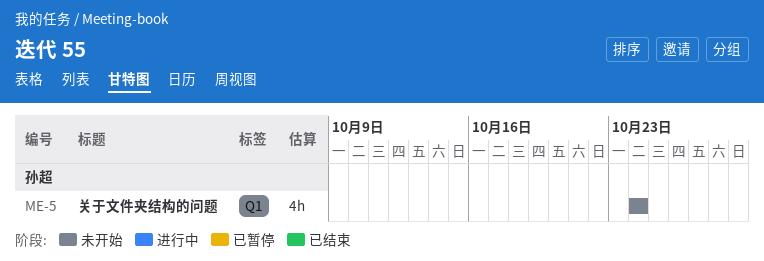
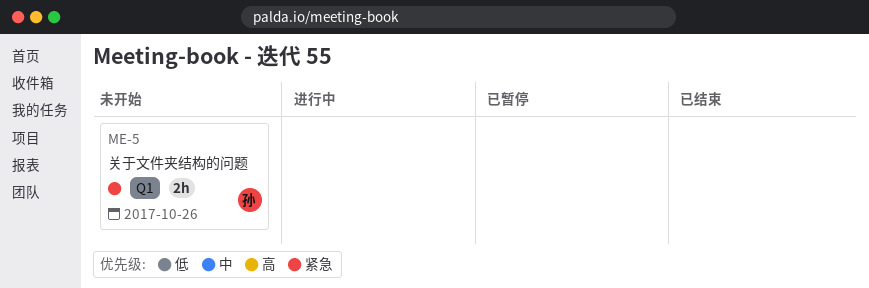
ME-5, estimate: 4h -> 2h
ME-5, due: Oct 24 -> Oct 26

